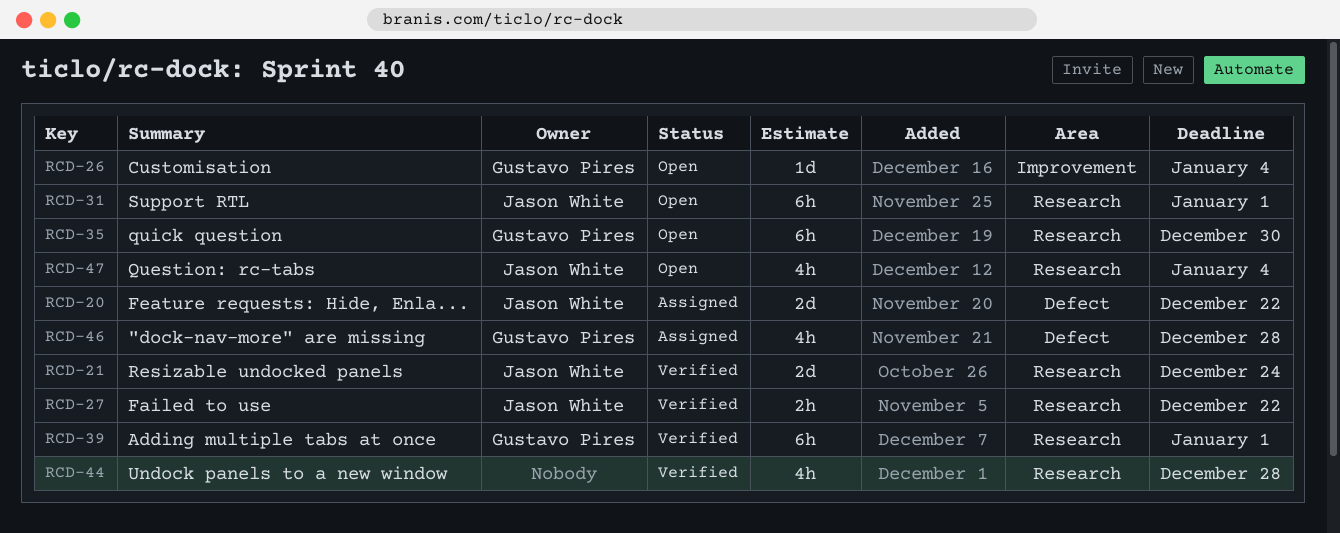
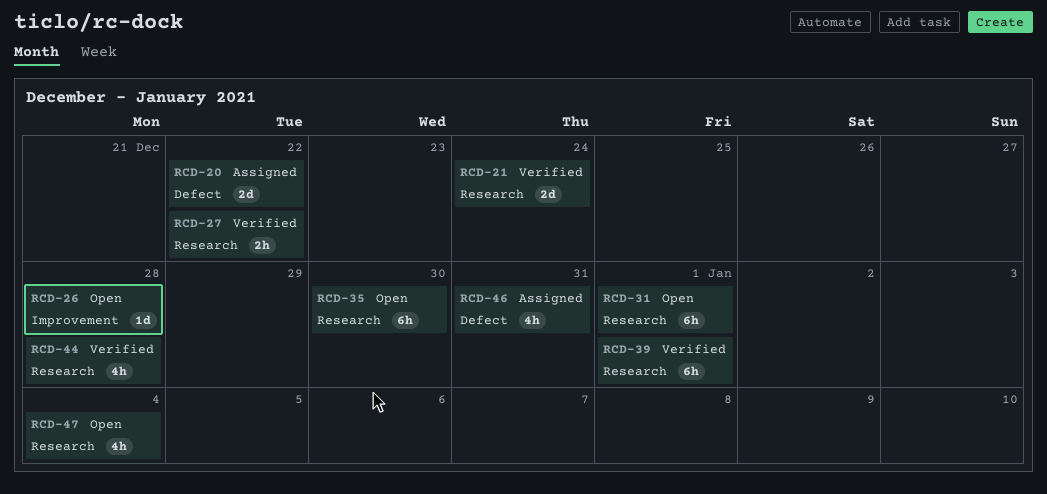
RCD-26, due: Jan 4 -> Dec 28
RCD-46, due: Dec 28 -> Dec 31

